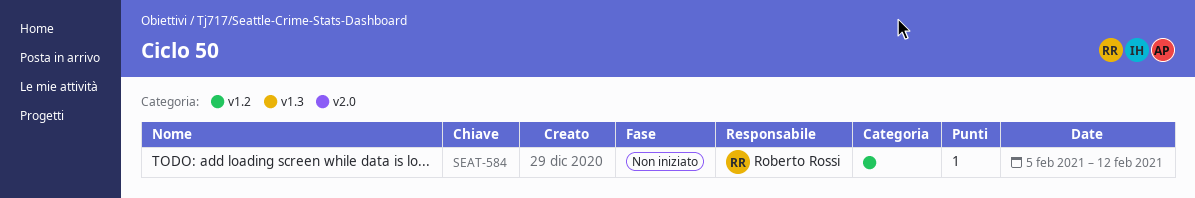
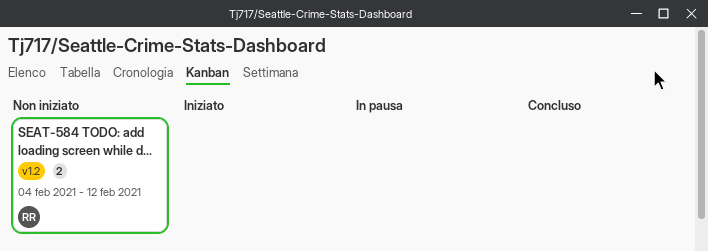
SEAT-584, estimate: 1 -> 2
SEAT-584, start: Feb 5 -> Feb 4

